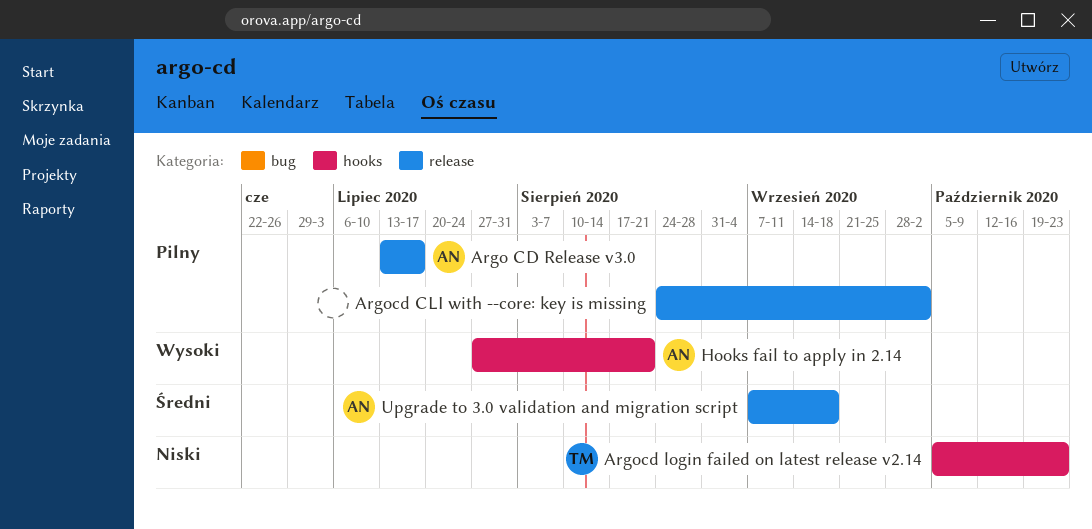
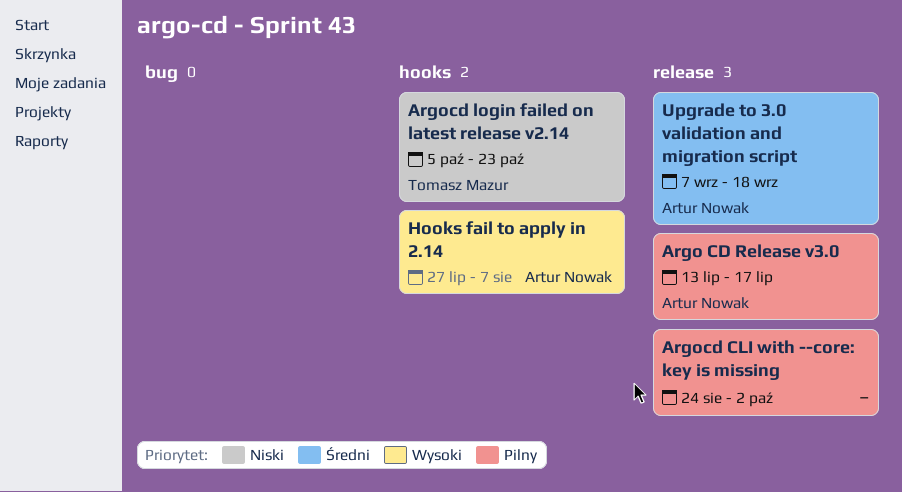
Hooks fail to apply in 2.14, due: Aug 21 -> Aug 7

